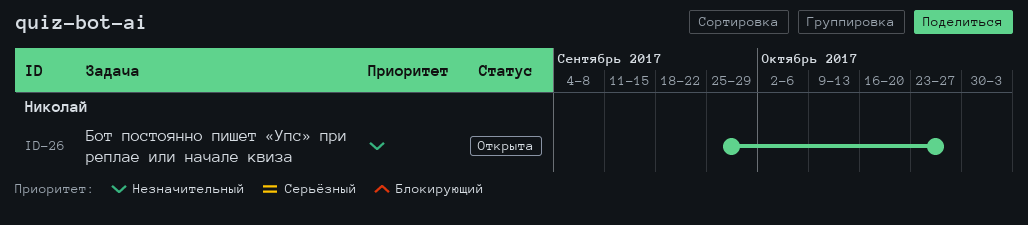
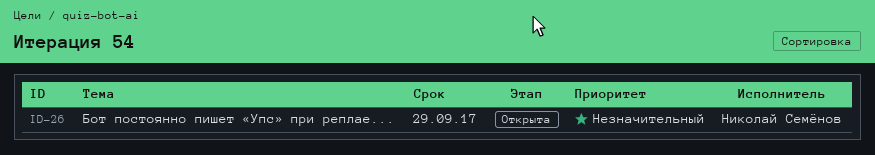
ID-26, due: Oct 27 -> Sep 29

